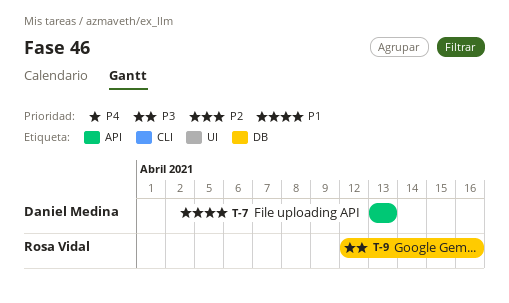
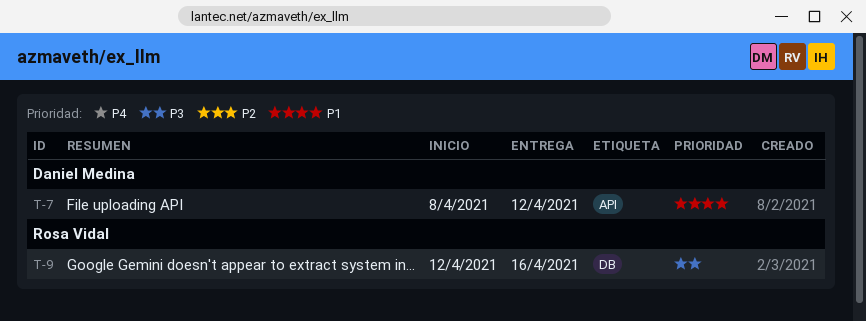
T-7, start: Apr 13 -> Apr 8
T-7, due: Apr 13 -> Apr 12

